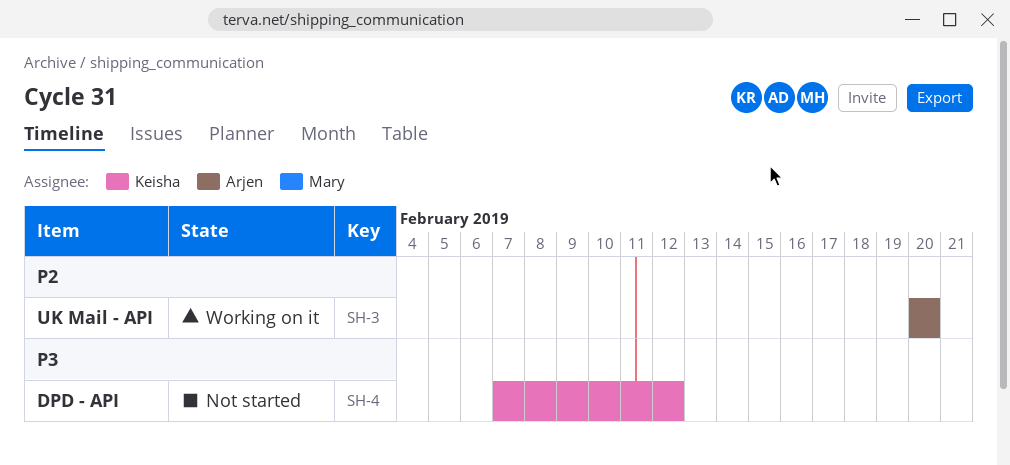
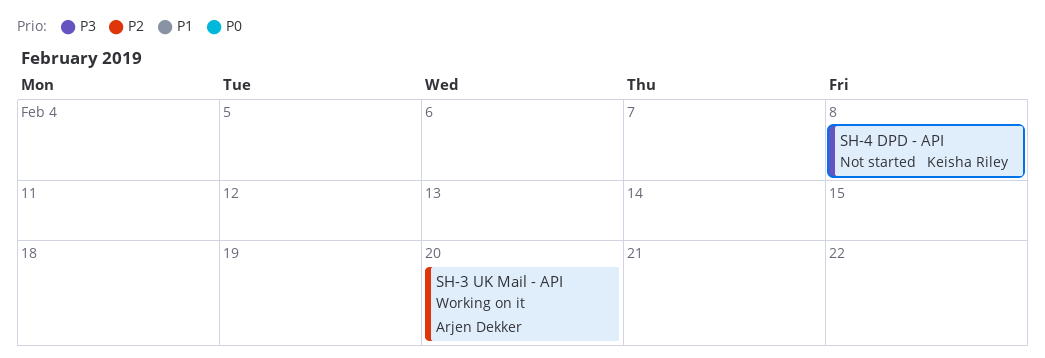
SH-4, due: Feb 12 -> Feb 8

